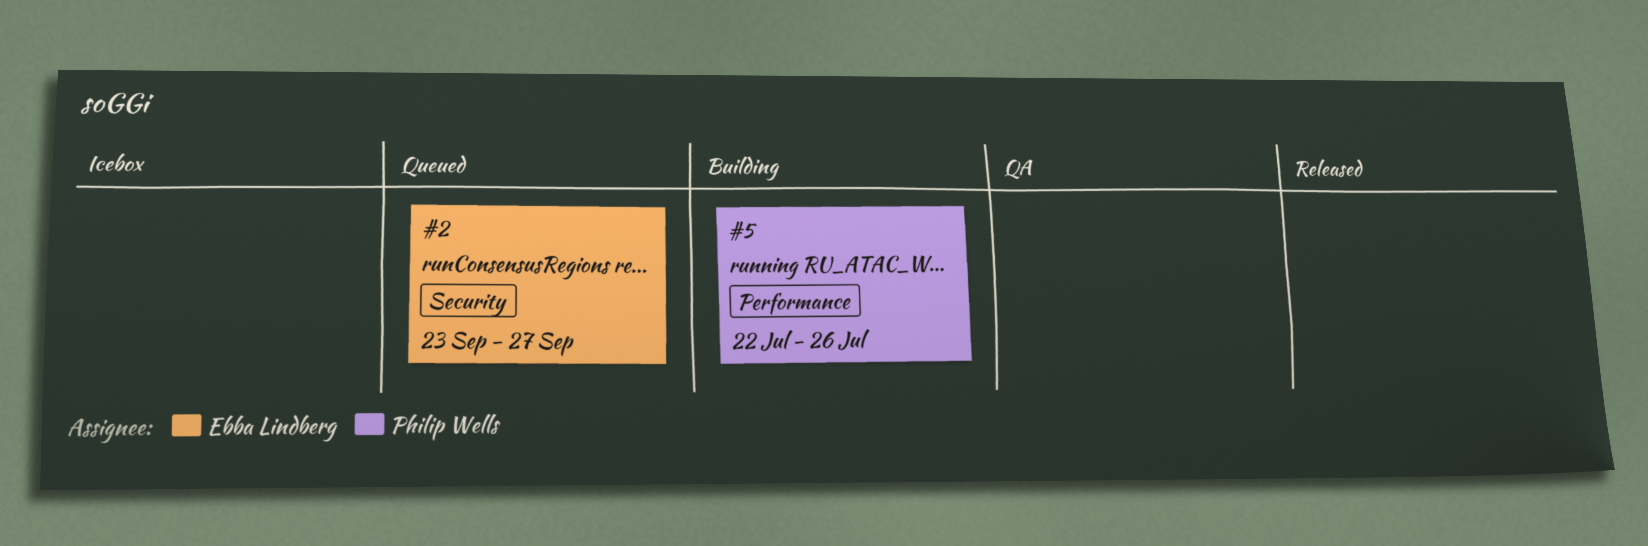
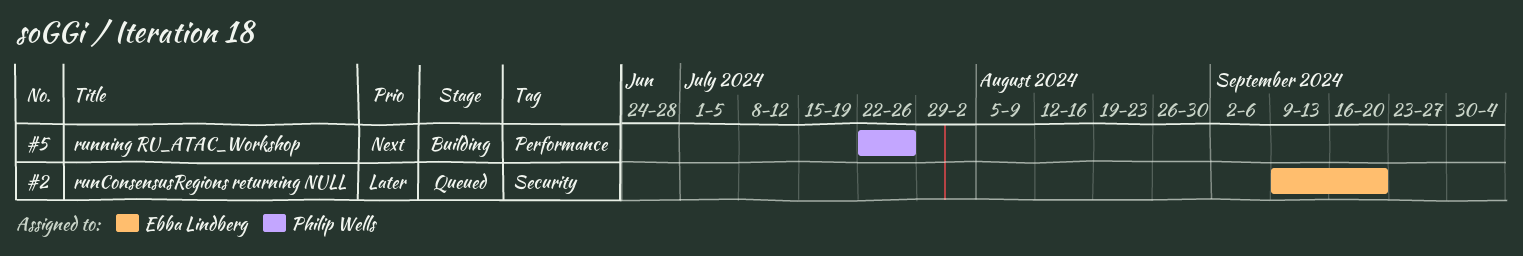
#2, start: Sep 23 -> Sep 9
#2, due: Sep 27 -> Sep 20

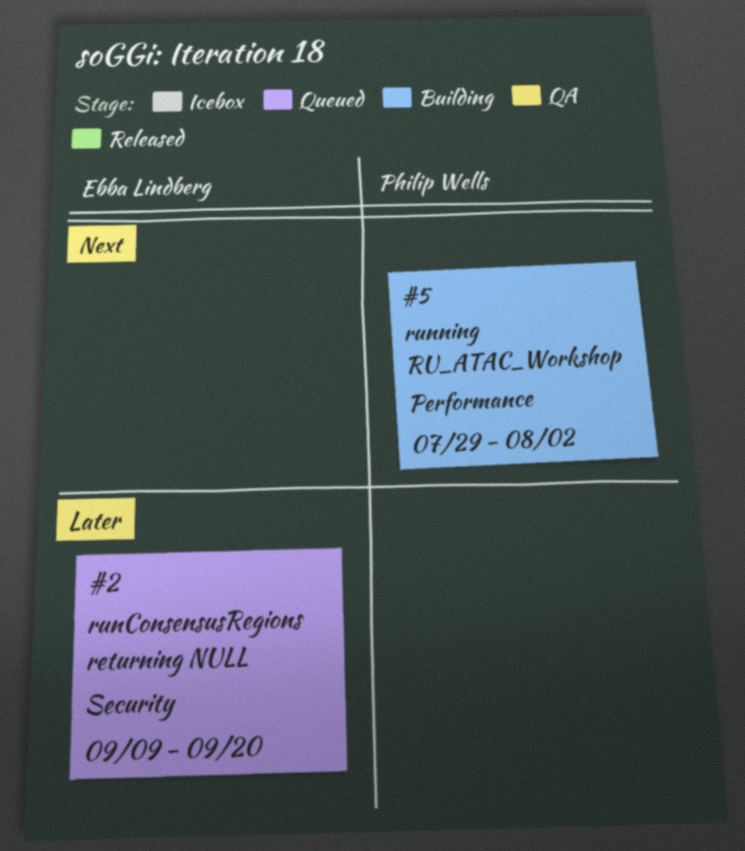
#5, start: Jul 22 -> Jul 29
#5, due: Jul 26 -> Aug 2

